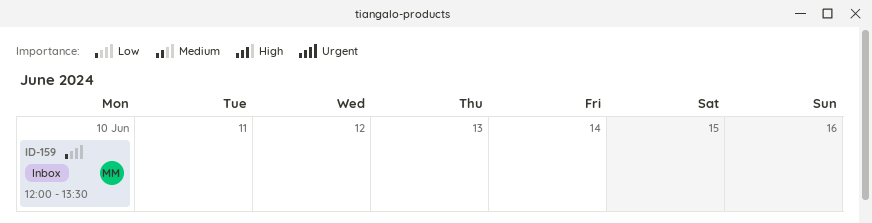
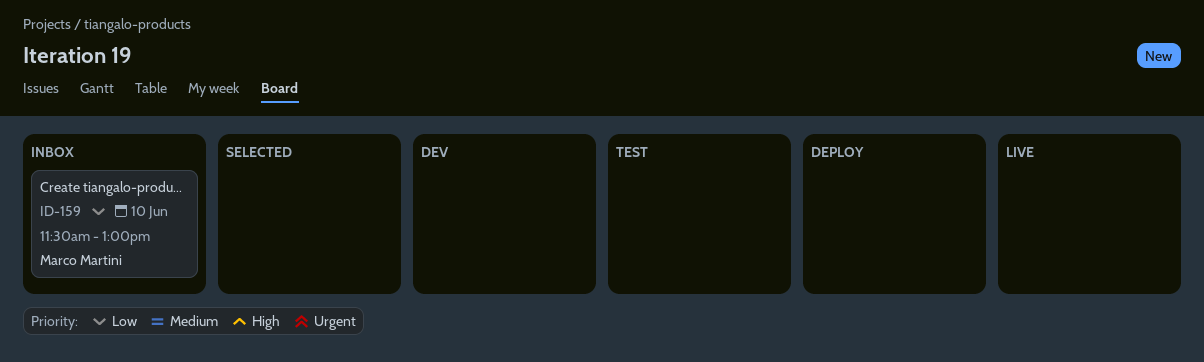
ID-159, begins: 12:00 -> 11:30
ID-159, ends: 13:30 -> 13:00

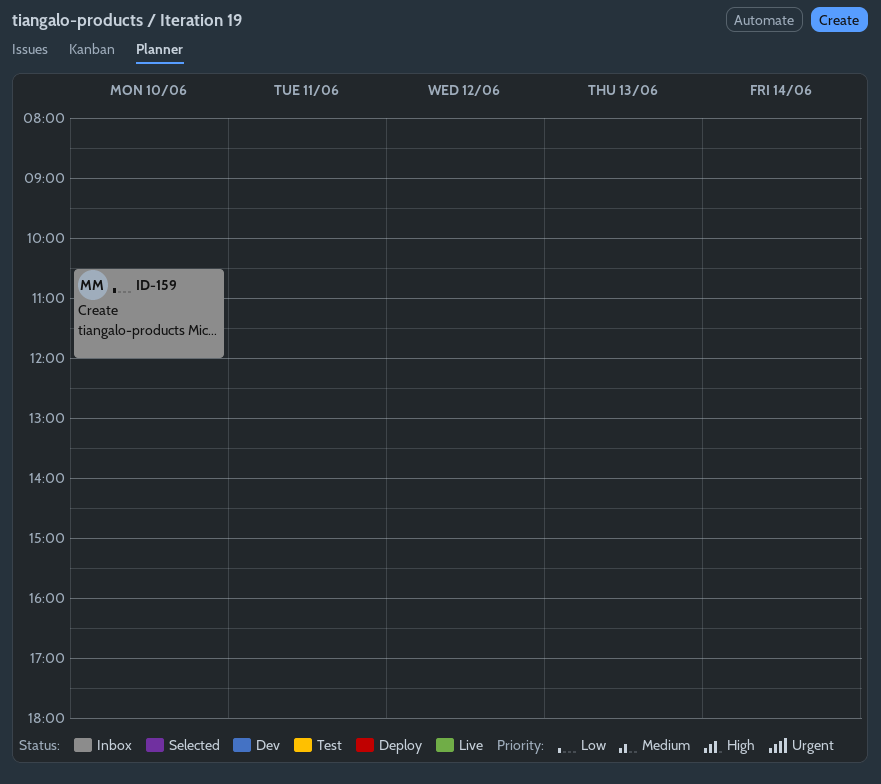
ID-159, begins: 11:30 -> 10:30
ID-159, ends: 13:00 -> 12:00

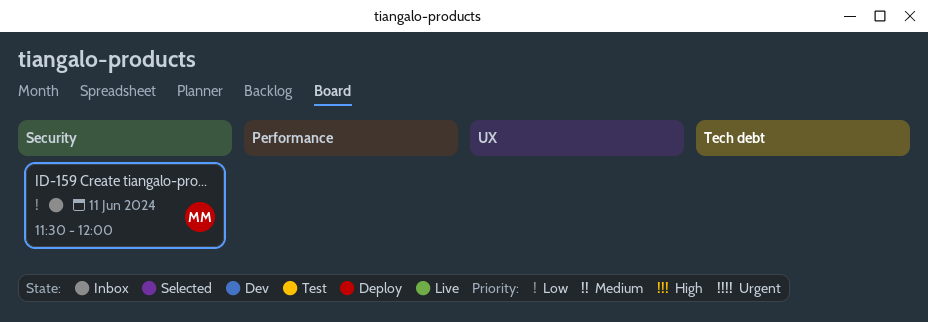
ID-159, day: Jun 10 -> Jun 11
ID-159, begins: 10:30 -> 11:30

